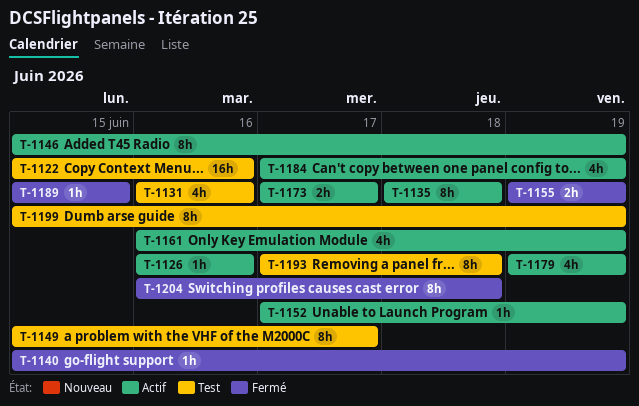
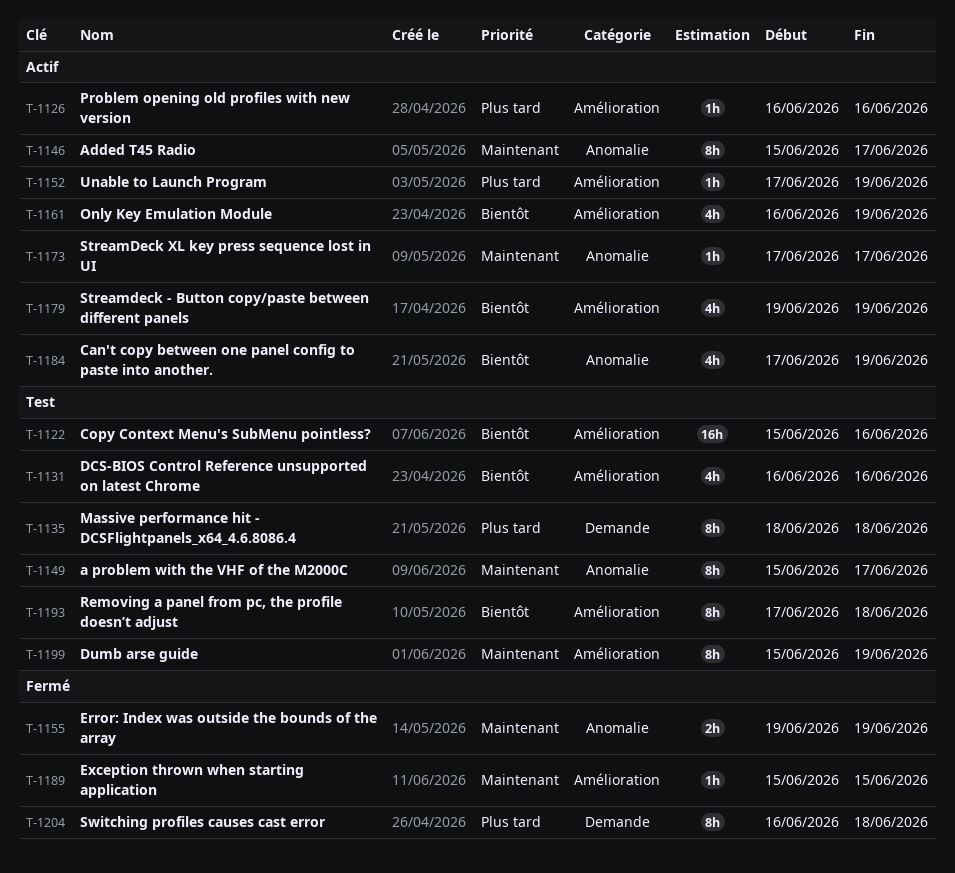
T-1135, status: Actif -> Test
T-1140: present -> none
T-1146, due: Jun 19 -> Jun 17
T-1173, estimate: 2h -> 1h

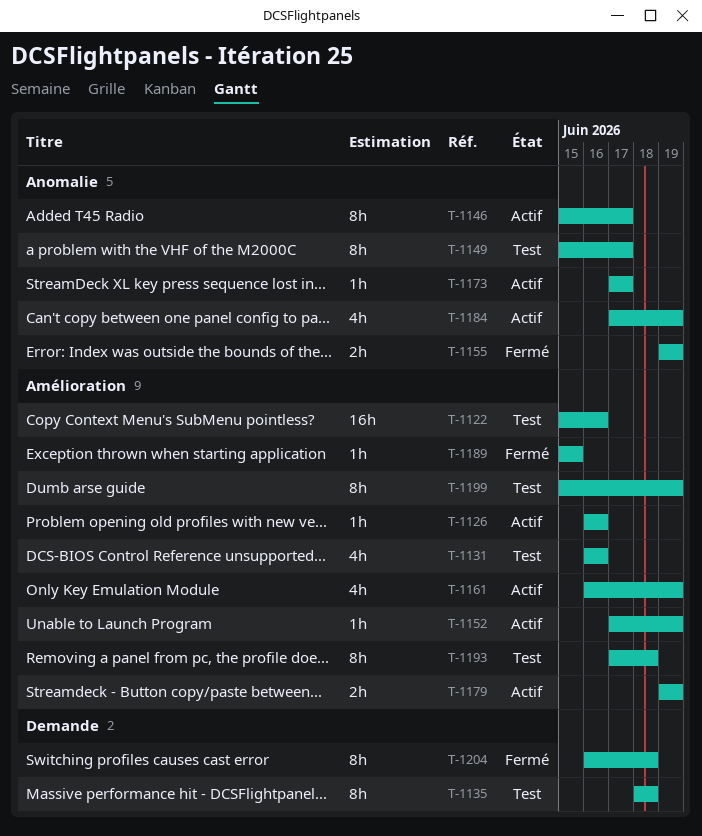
T-1179, estimate: 4h -> 2h

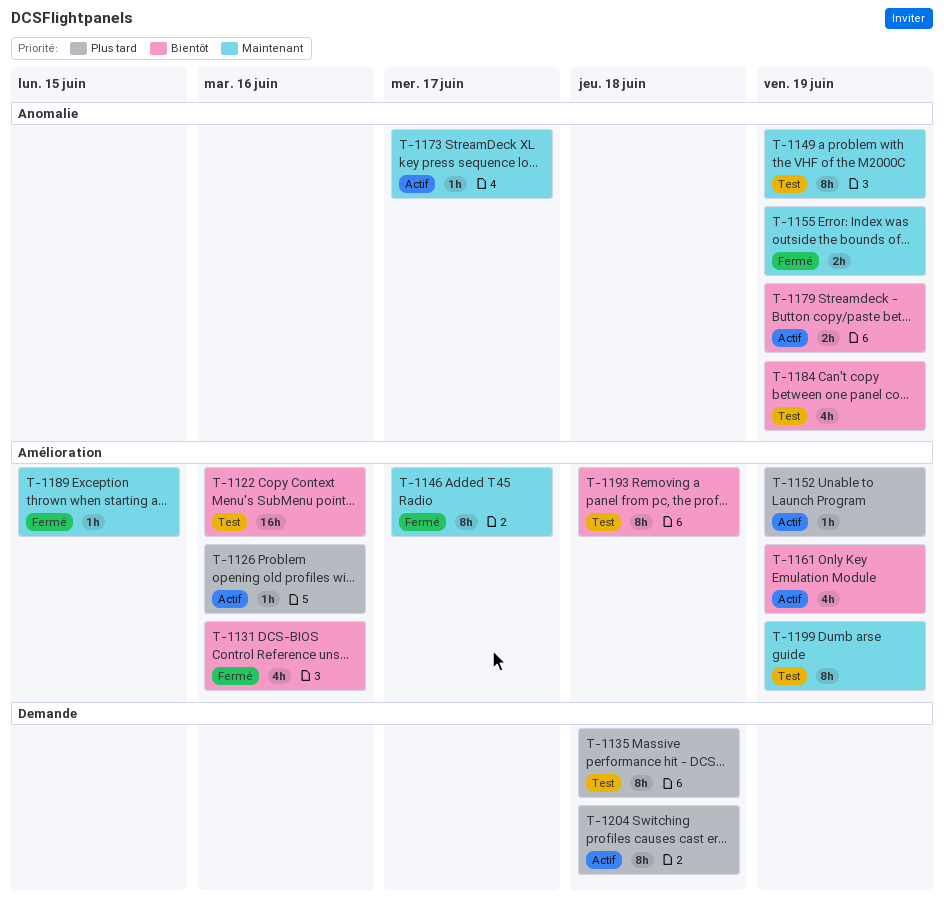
T-1131, status: Test -> Fermé
T-1146, status: Actif -> Fermé
T-1146, label: Anomalie -> Amélioration
T-1149, due: Jun 17 -> Jun 19
T-1179, label: Amélioration -> Anomalie
T-1184, status: Actif -> Test
T-1204, status: Fermé -> Actif

